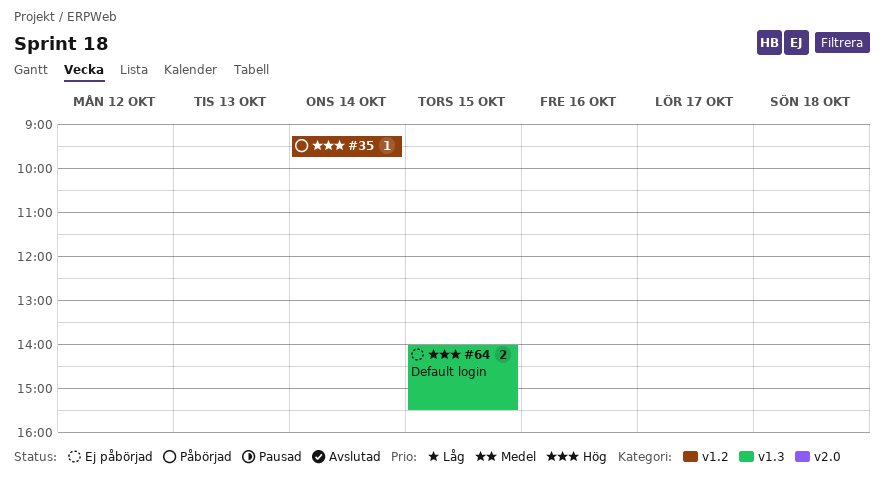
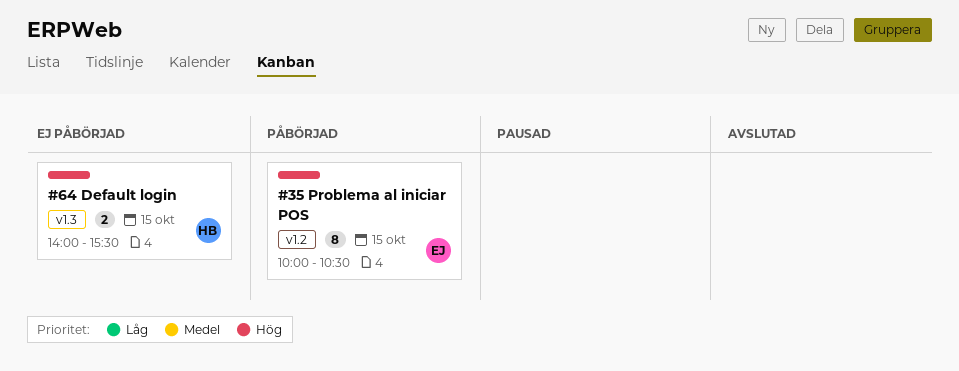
#35, estimate: 1 -> 8
#35, day: Oct 14 -> Oct 15
#35, begins: 09:15 -> 10:00
#35, ends: 09:45 -> 10:30

